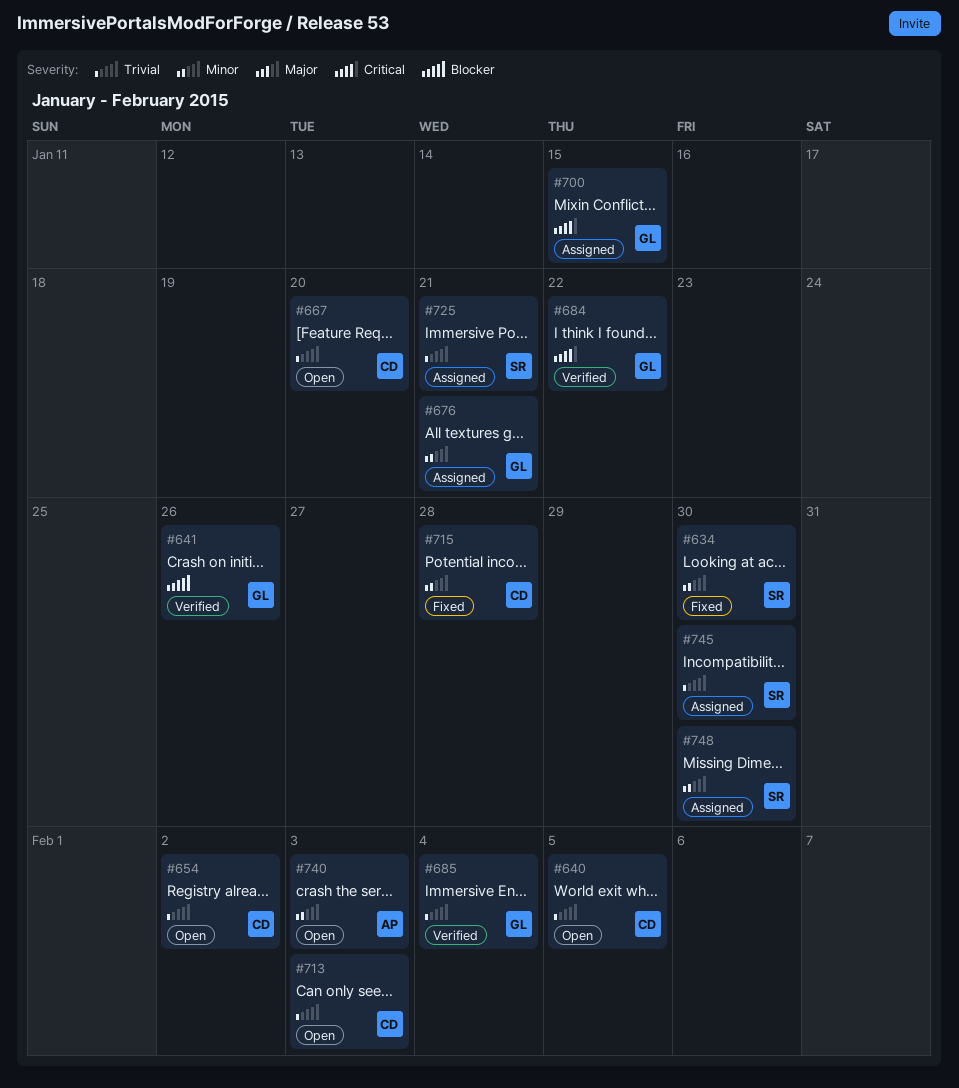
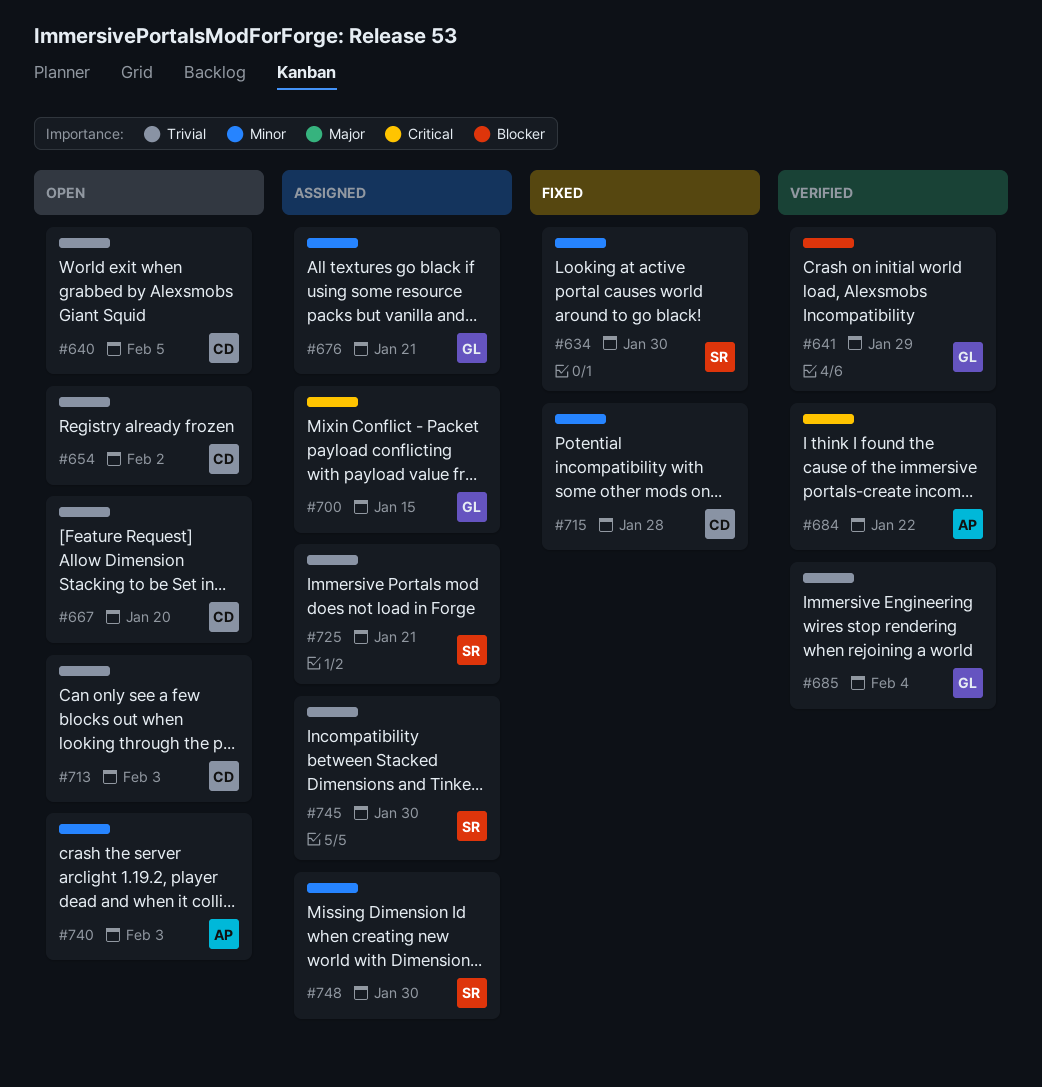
#641, due: Jan 26 -> Jan 29
#684, owner: GL -> AP

